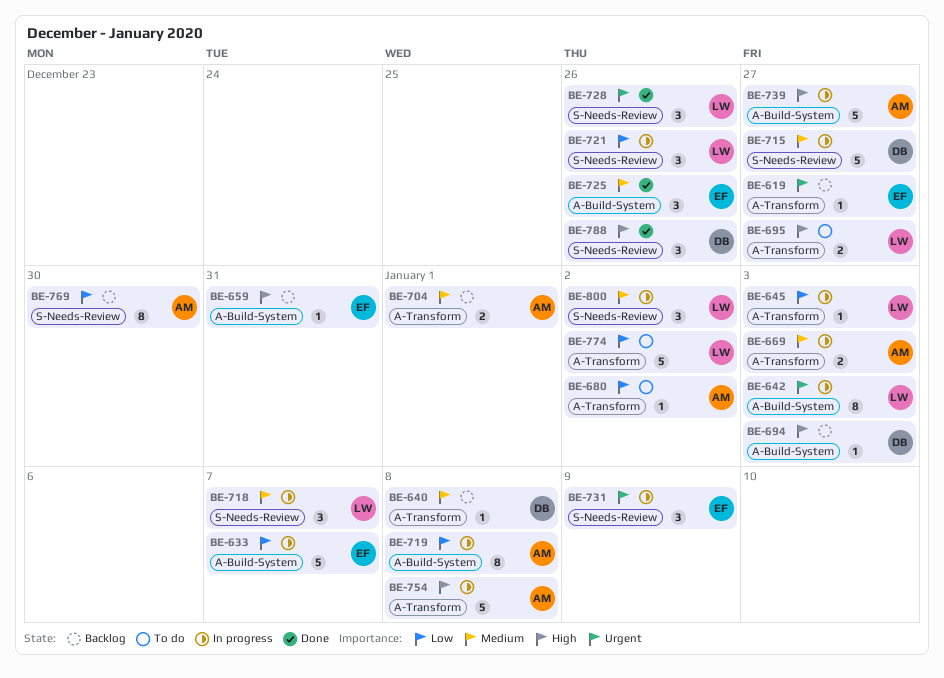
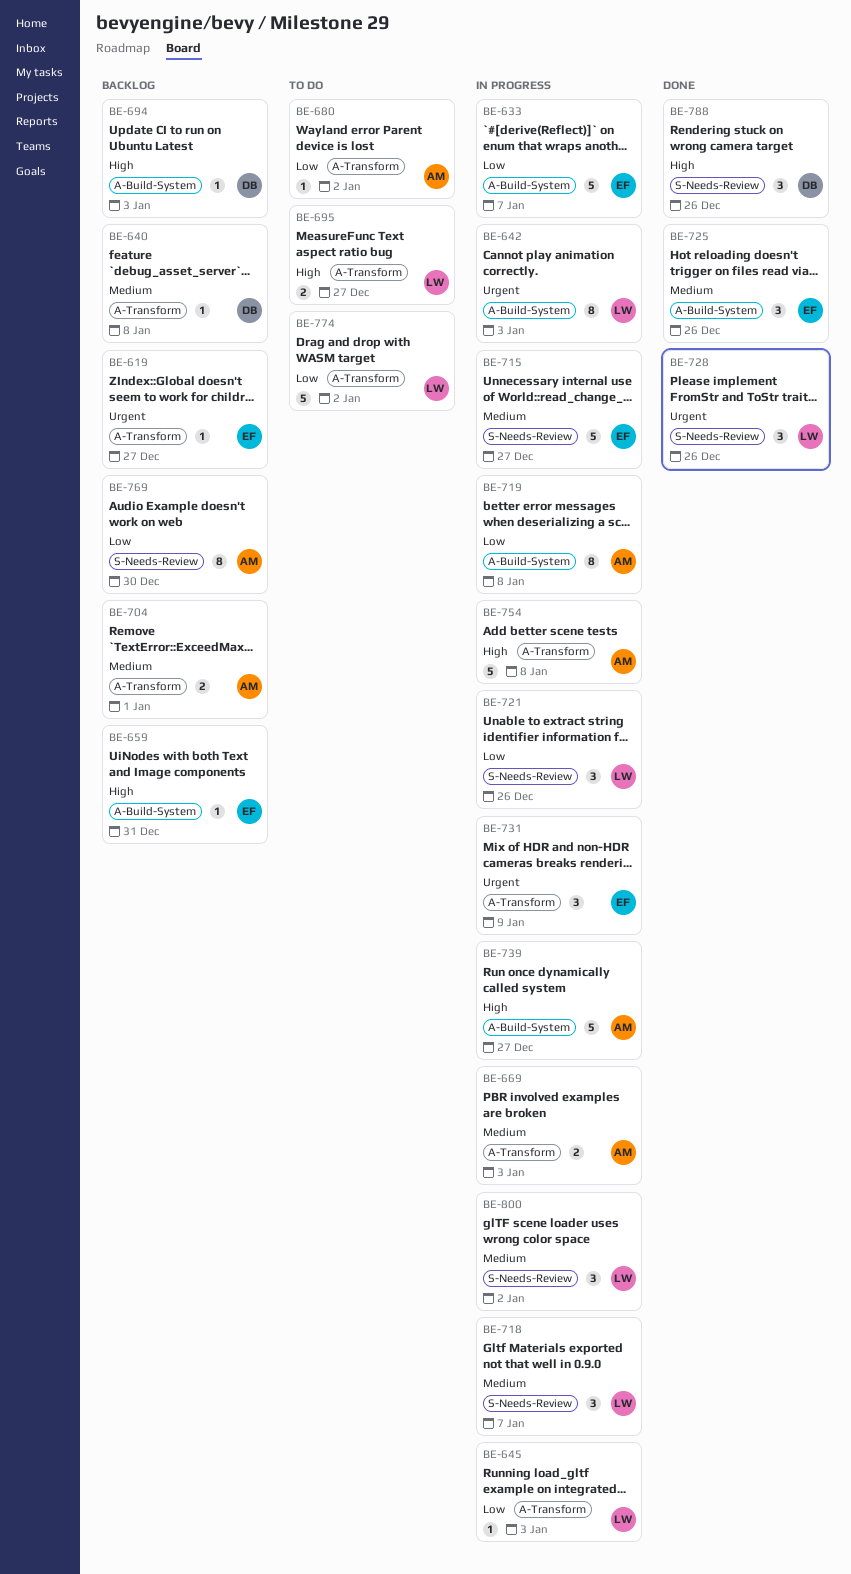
BE-715, owner: DB -> EF
BE-731, label: S-Needs-Review -> A-Transform

